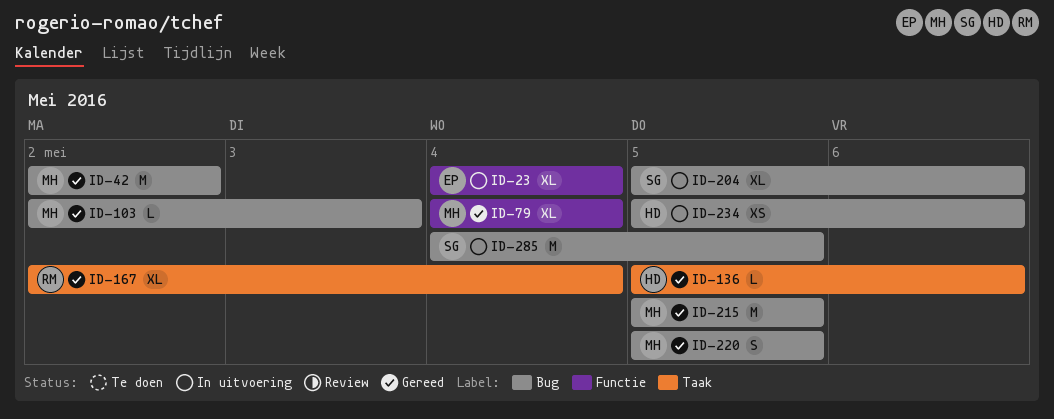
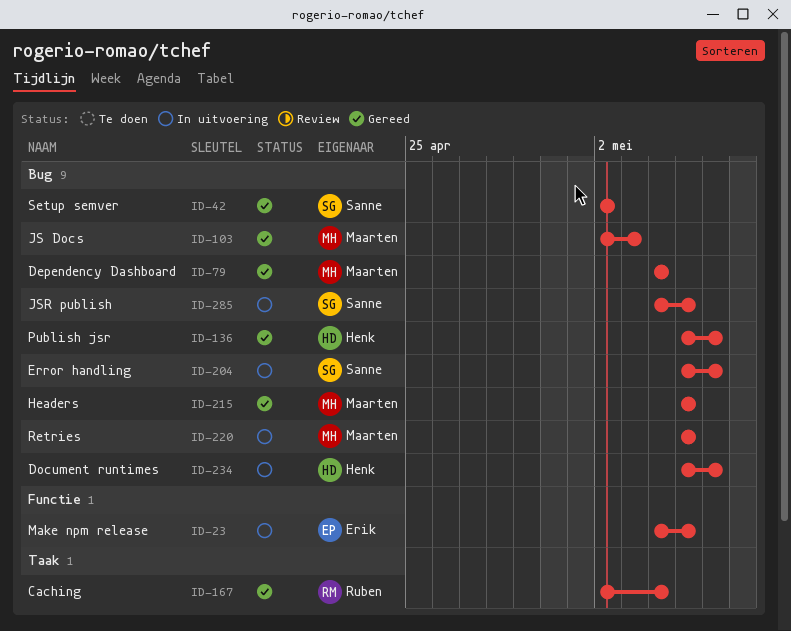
ID-23, due: May 4 -> May 5
ID-42, owner: Maarten -> Sanne
ID-79, label: Functie -> Bug
ID-136, label: Taak -> Bug
ID-220, status: Gereed -> In uitvoering

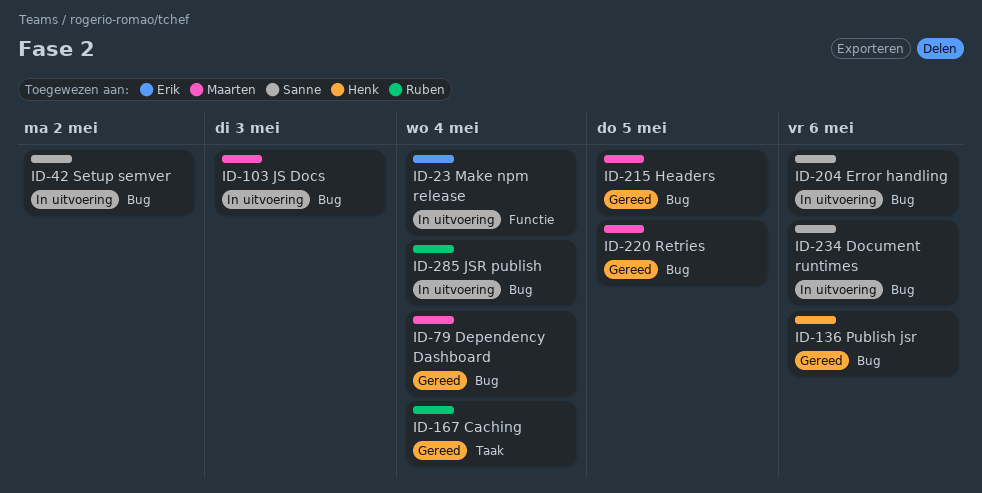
ID-23, due: May 5 -> May 4
ID-42, status: Gereed -> In uitvoering
ID-103, status: Gereed -> In uitvoering
ID-220, status: In uitvoering -> Gereed
ID-234, owner: Henk -> Sanne
ID-285, owner: Sanne -> Ruben
ID-285, due: May 5 -> May 4

